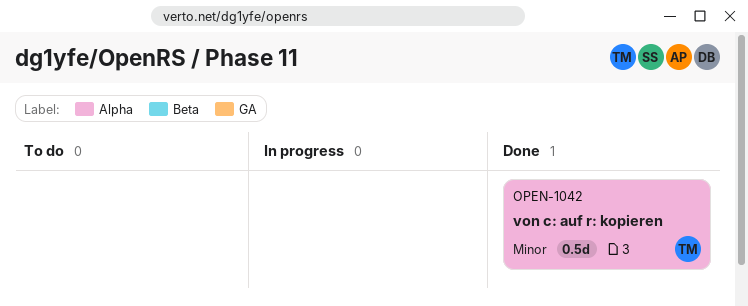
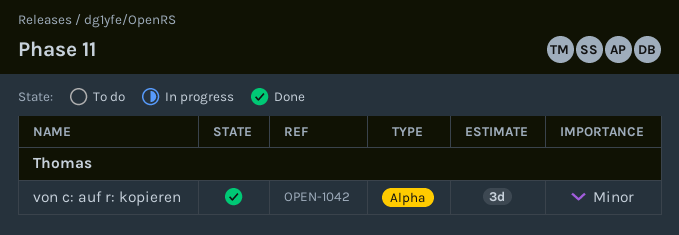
OPEN-1042, estimate: 0.5d -> 3d

